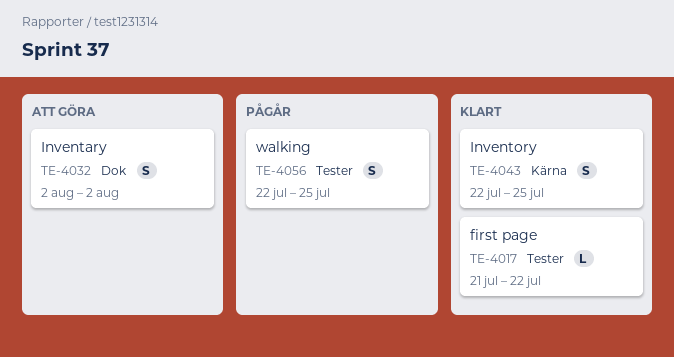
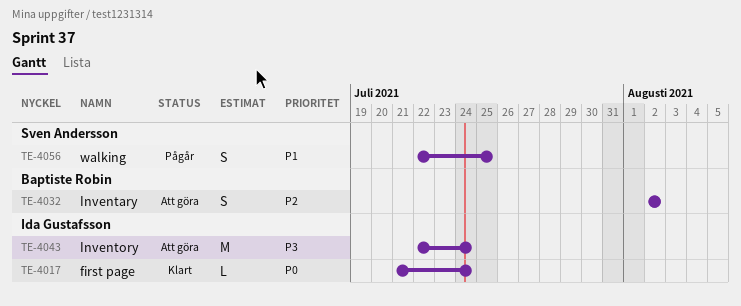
TE-4017, due: Jul 22 -> Jul 24
TE-4043, status: Klart -> Att göra
TE-4043, estimate: S -> M
TE-4043, due: Jul 25 -> Jul 24

